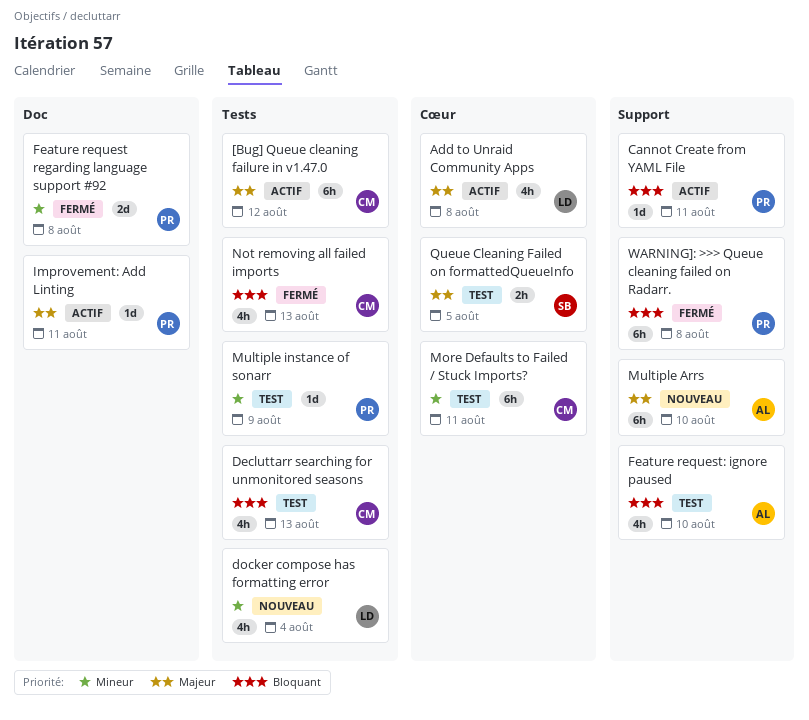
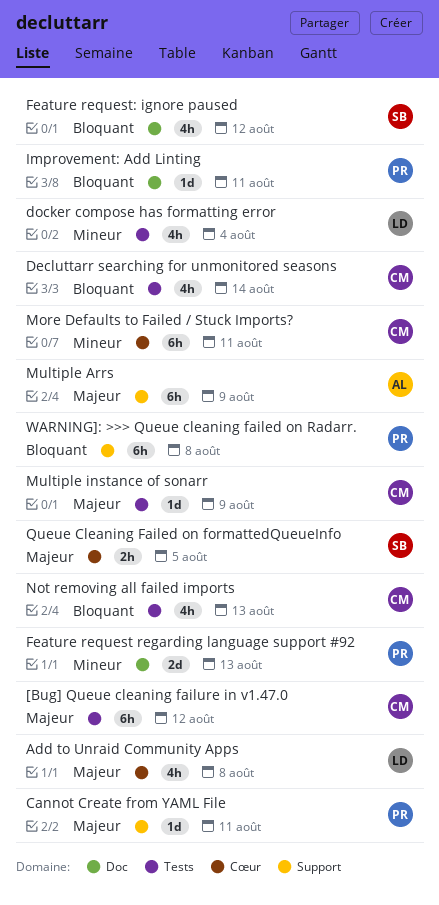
Cannot Create from YAML File, priority: Bloquant -> Majeur
Decluttarr searching for unmonitored seasons, due: Aug 13 -> Aug 14
Feature request regarding language support #92, due: Aug 8 -> Aug 13
Feature request: ignore paused, owner: AL -> SB
Feature request: ignore paused, label: Support -> Doc
Feature request: ignore paused, due: Aug 10 -> Aug 12
Improvement: Add Linting, priority: Majeur -> Bloquant
Multiple Arrs, due: Aug 10 -> Aug 9
Multiple instance of sonarr, owner: PR -> CM
Multiple instance of sonarr, priority: Mineur -> Majeur

